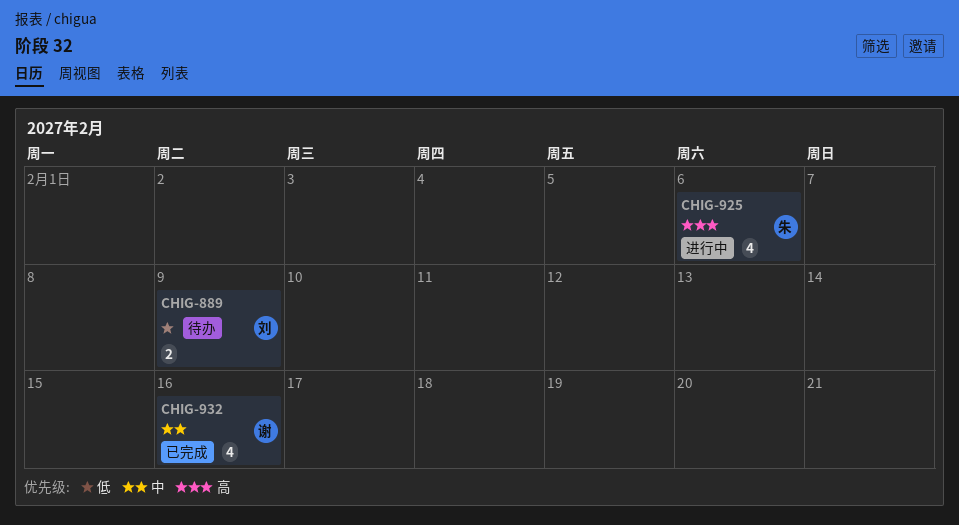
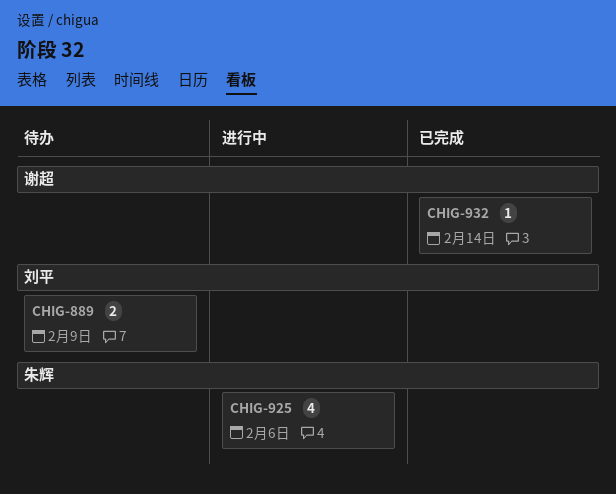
CHIG-932, estimate: 4 -> 1
CHIG-932, due: Feb 16 -> Feb 14

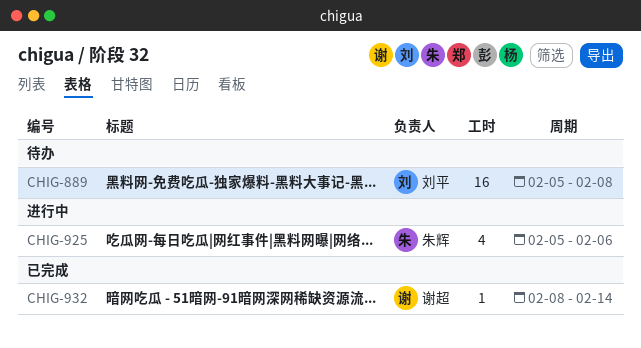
CHIG-889, estimate: 2 -> 16
CHIG-889, due: Feb 9 -> Feb 8

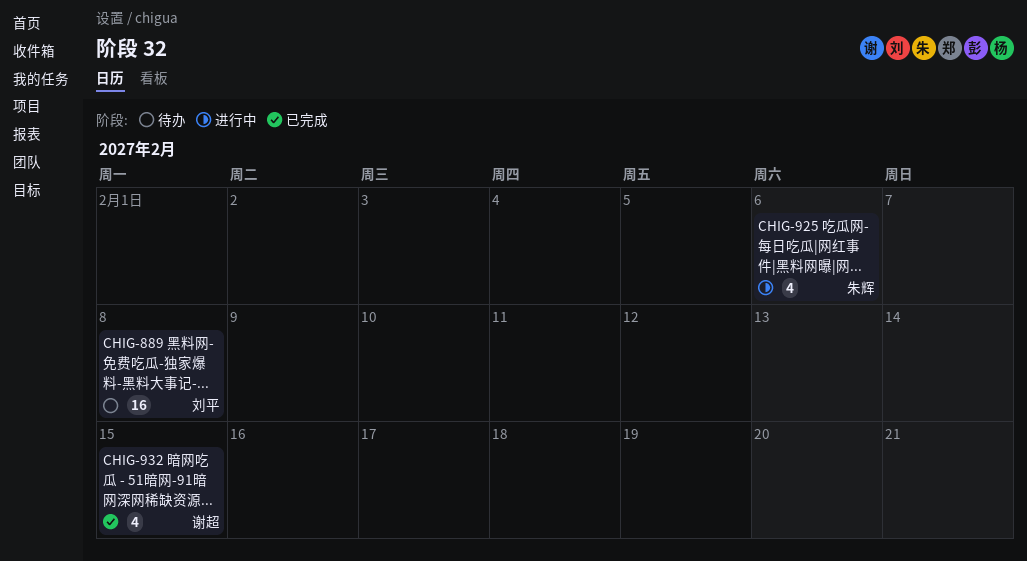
CHIG-932, estimate: 1 -> 4
CHIG-932, due: Feb 14 -> Feb 15

